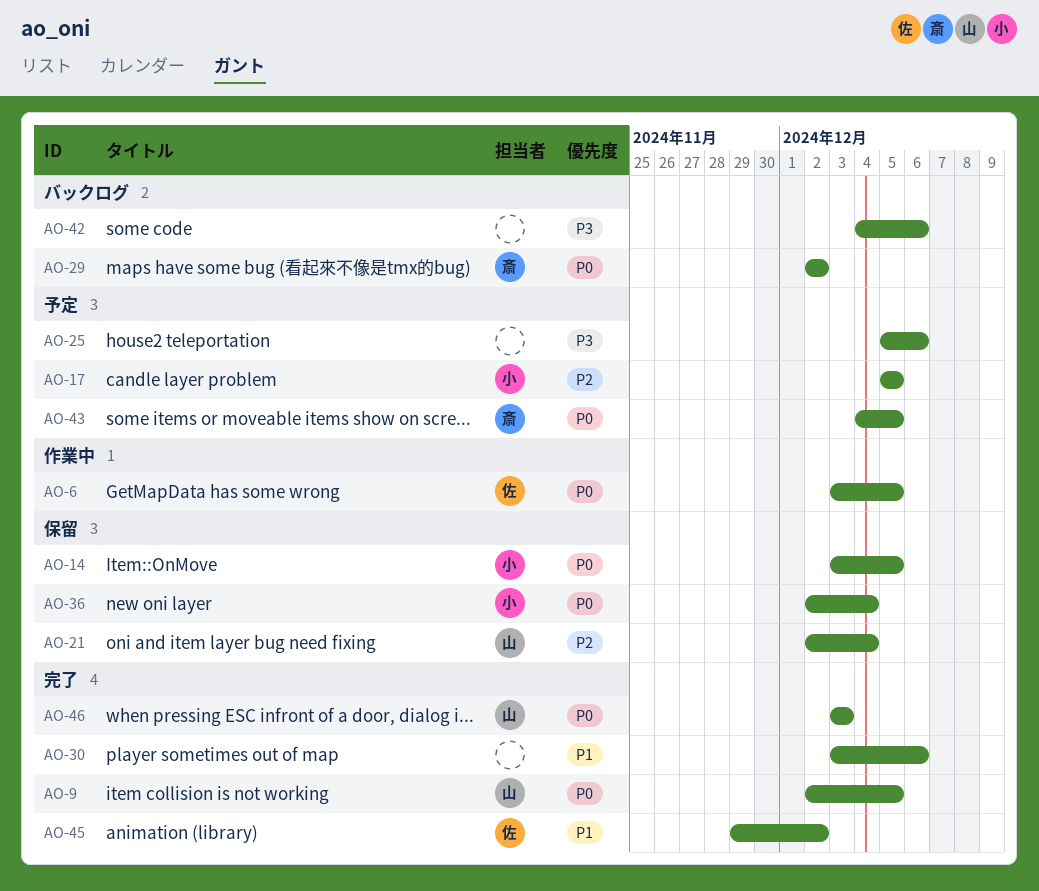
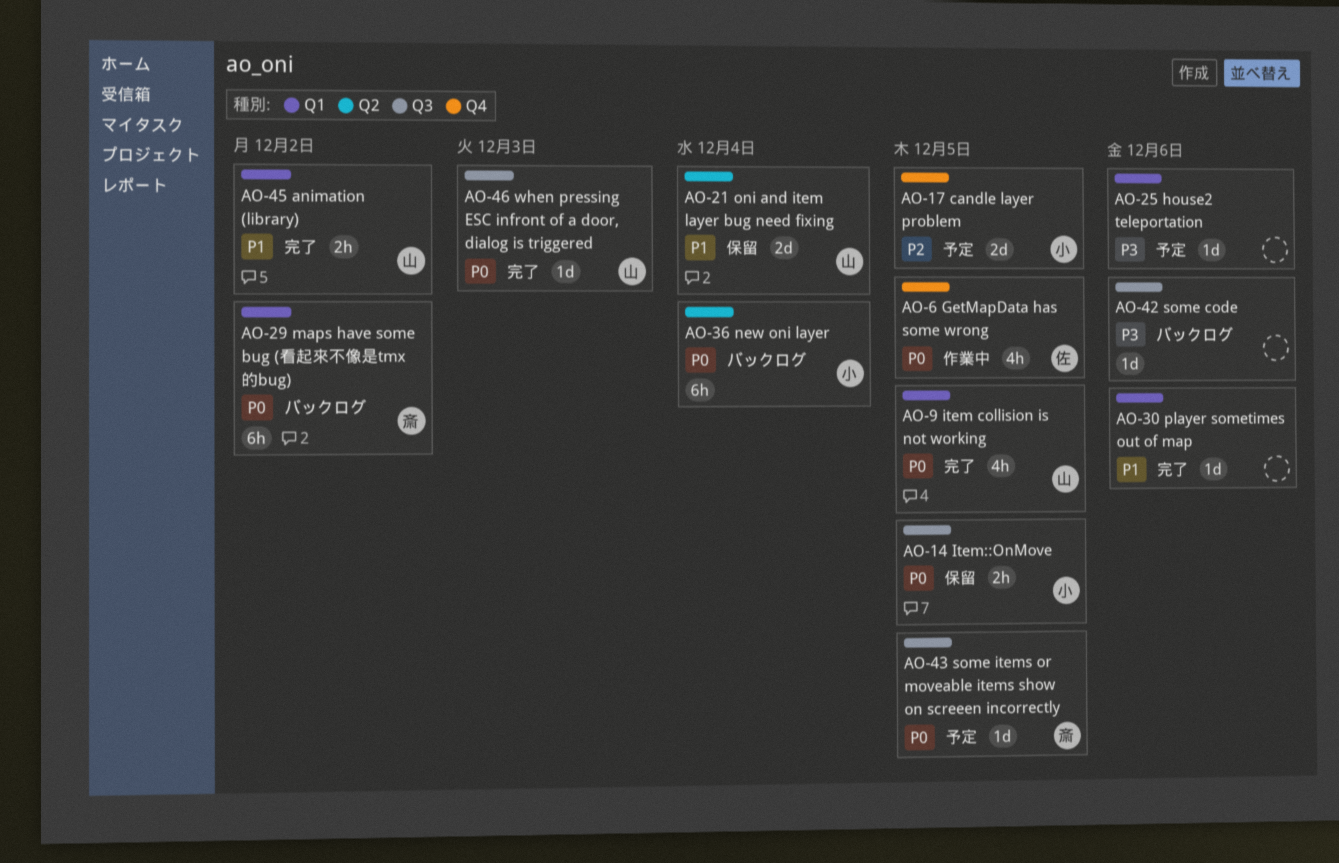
AO-21, priority: P2 -> P1
AO-36, status: 保留 -> バックログ
AO-45, owner: 佐 -> 山

